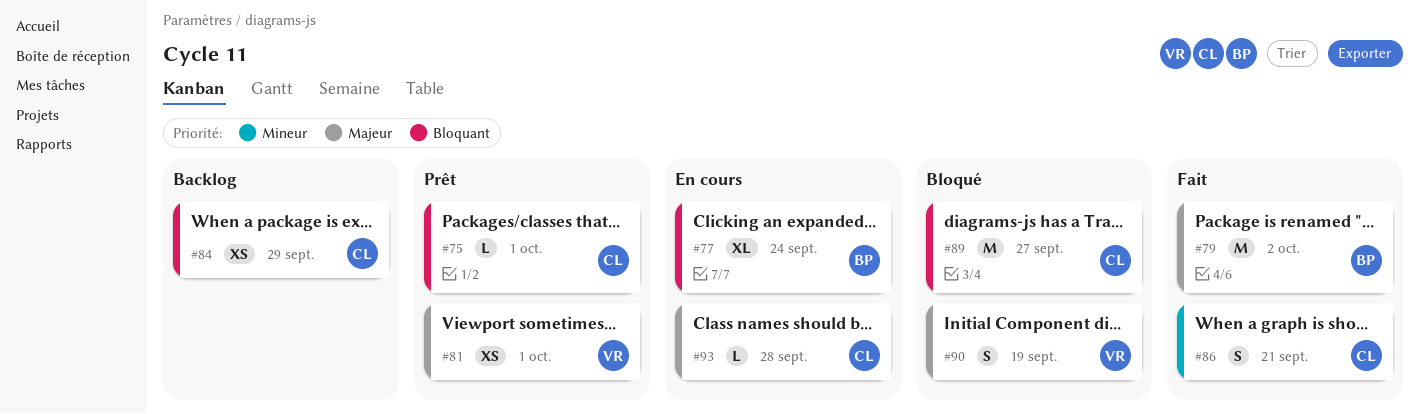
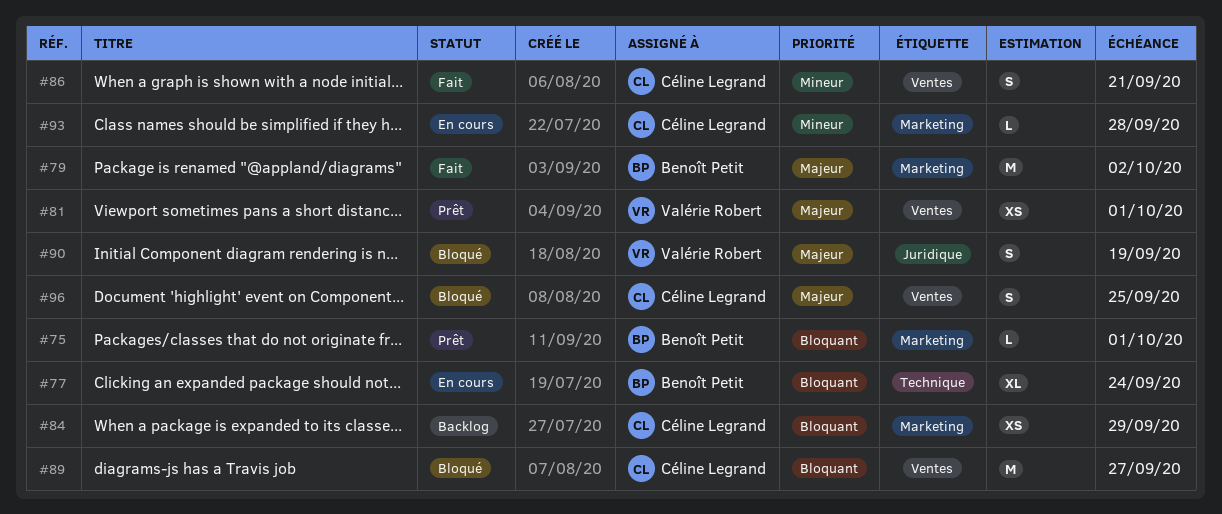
#75, owner: Céline Legrand -> Benoît Petit
#93, priority: Majeur -> Mineur
#96: none -> present

